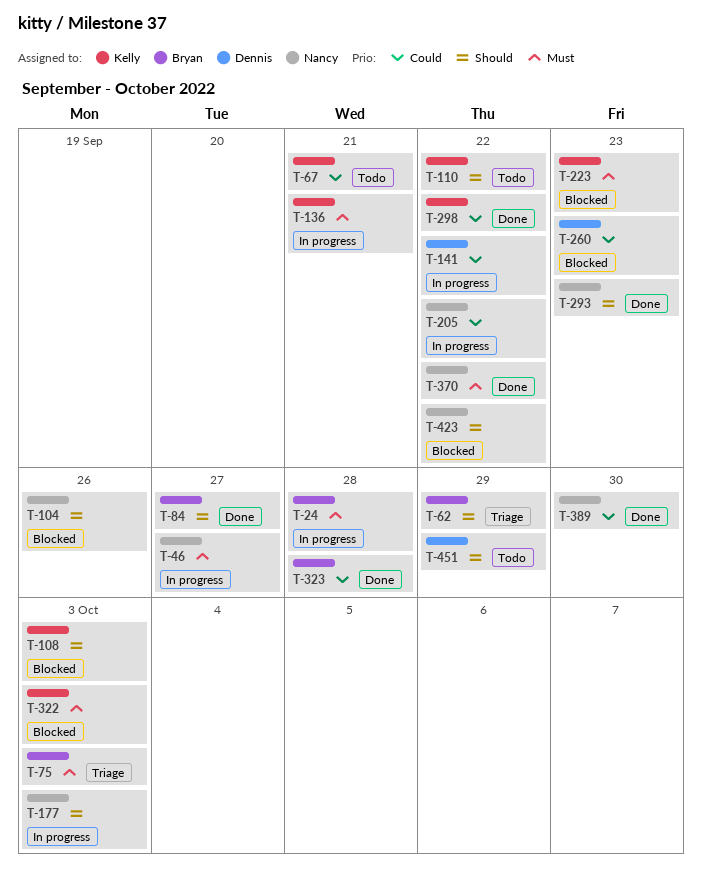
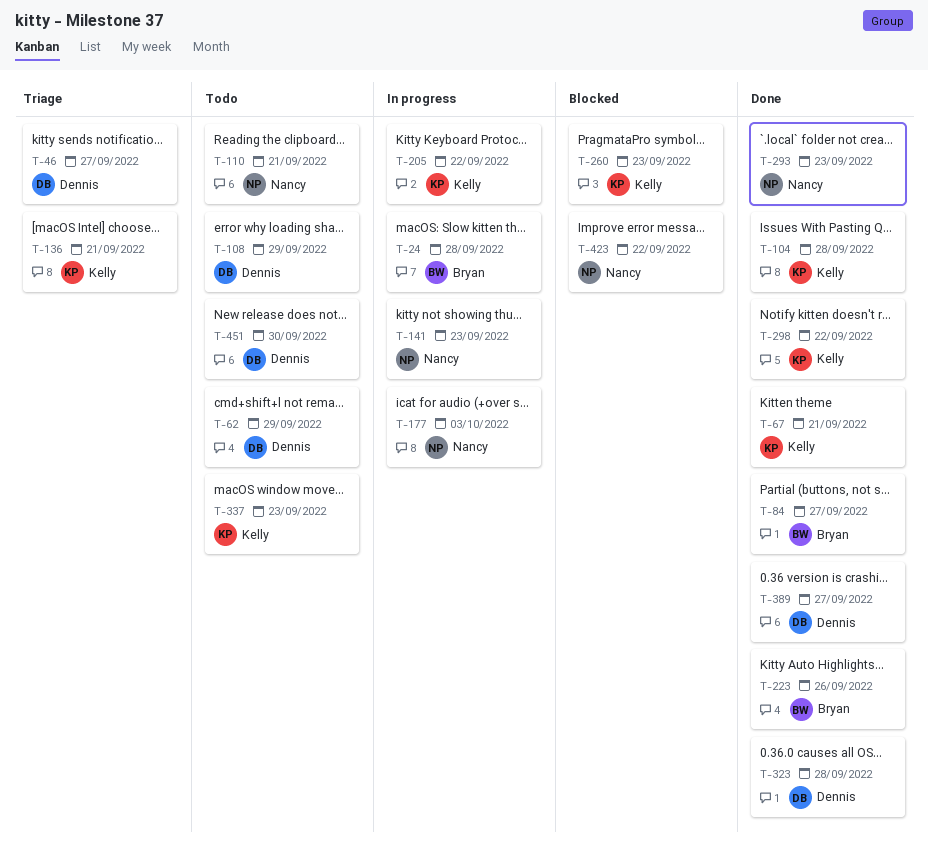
T-46, status: In progress -> Triage
T-46, owner: Nancy -> Dennis
T-62, status: Triage -> Todo
T-62, owner: Bryan -> Dennis
T-67, status: Todo -> Done
T-75: present -> none
T-104, status: Blocked -> Done
T-104, owner: Nancy -> Kelly
T-104, due: Sep 26 -> Sep 28
T-108, status: Blocked -> Todo
T-108, owner: Kelly -> Dennis
T-108, due: Oct 3 -> Sep 29
T-110, owner: Kelly -> Nancy
T-110, due: Sep 22 -> Sep 21
T-136, status: In progress -> Triage
T-141, owner: Dennis -> Nancy
T-141, due: Sep 22 -> Sep 23
T-205, owner: Nancy -> Kelly
T-223, status: Blocked -> Done
T-223, owner: Kelly -> Bryan
T-223, due: Sep 23 -> Sep 26
T-260, owner: Dennis -> Kelly
T-322: present -> none
T-323, owner: Bryan -> Dennis
T-337: none -> present
T-370: present -> none
T-389, owner: Nancy -> Dennis
T-389, due: Sep 30 -> Sep 27
T-451, due: Sep 29 -> Sep 30

